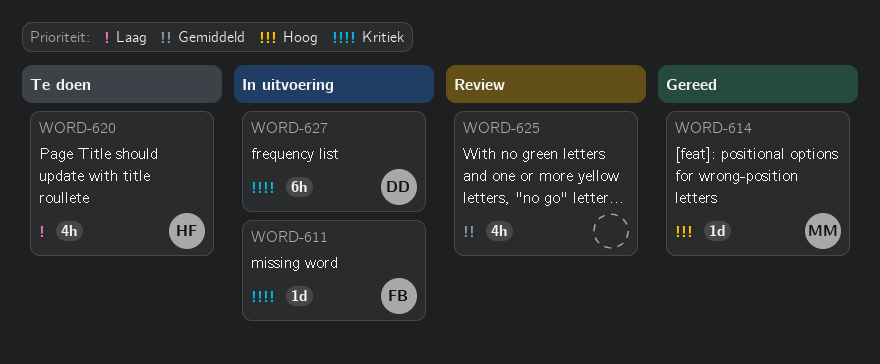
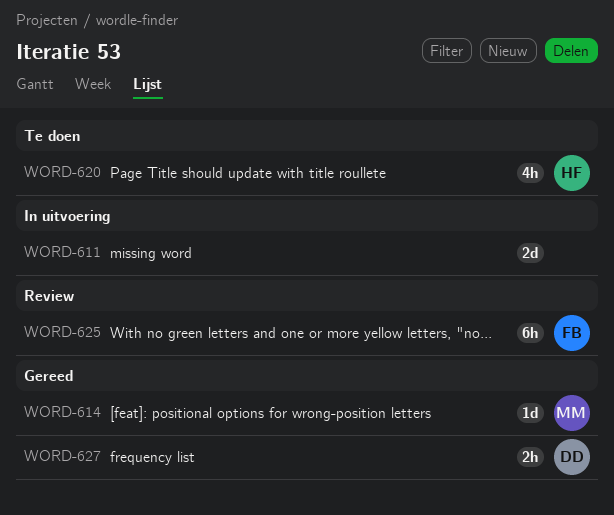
WORD-611, owner: FB -> none
WORD-611, estimate: 1d -> 2d
WORD-625, owner: none -> FB
WORD-625, estimate: 4h -> 6h
WORD-627, status: In uitvoering -> Gereed
WORD-627, estimate: 6h -> 2h

